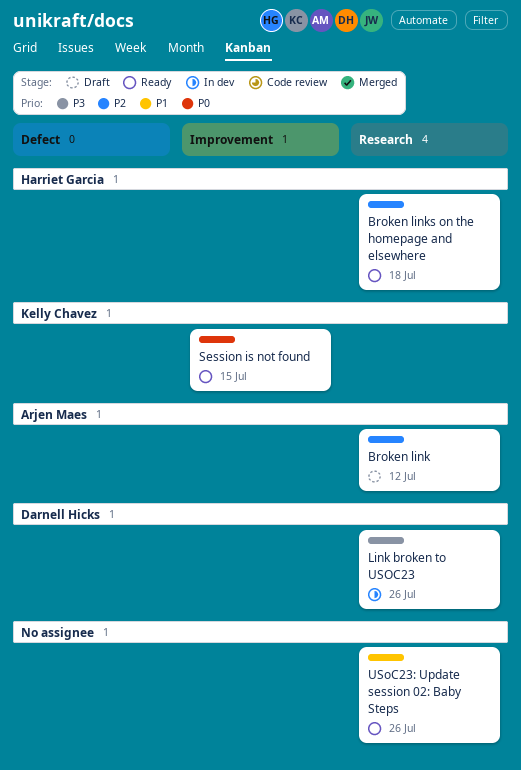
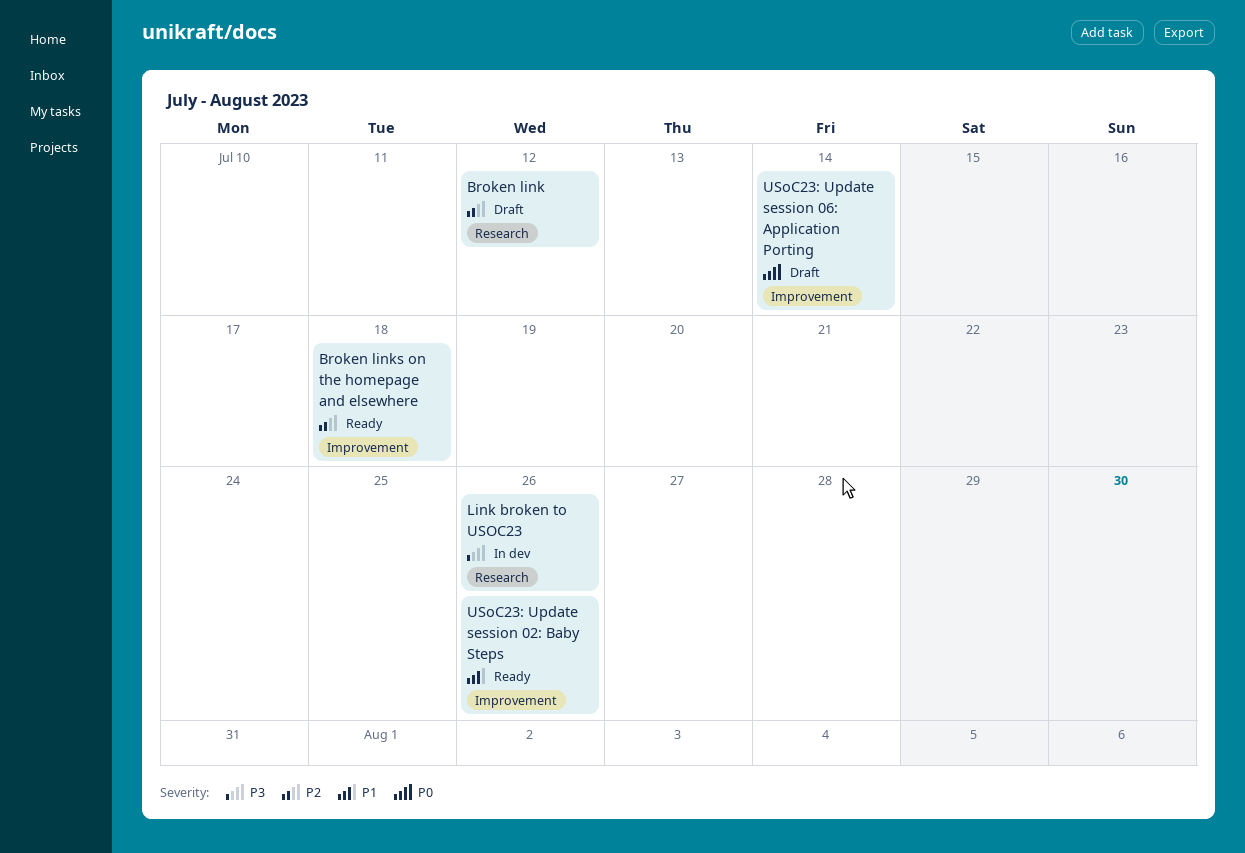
Broken links on the homepage and elsewhere, label: Research -> Improvement
Session is not found: present -> none
USoC23: Update session 02: Baby Steps, label: Research -> Improvement
USoC23: Update session 06: Application Porting: none -> present

